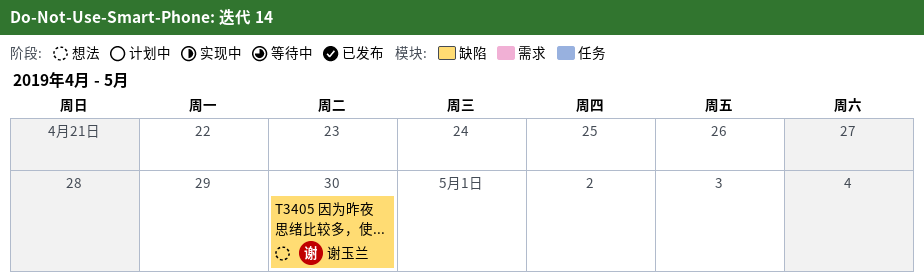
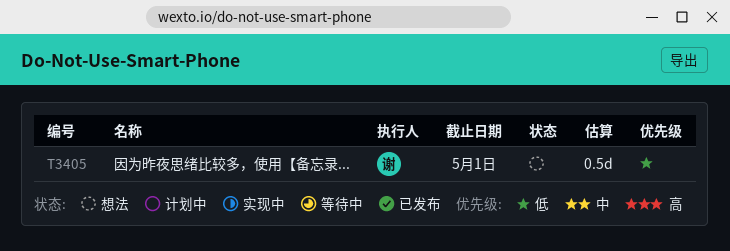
T3405, due: Apr 30 -> May 1

